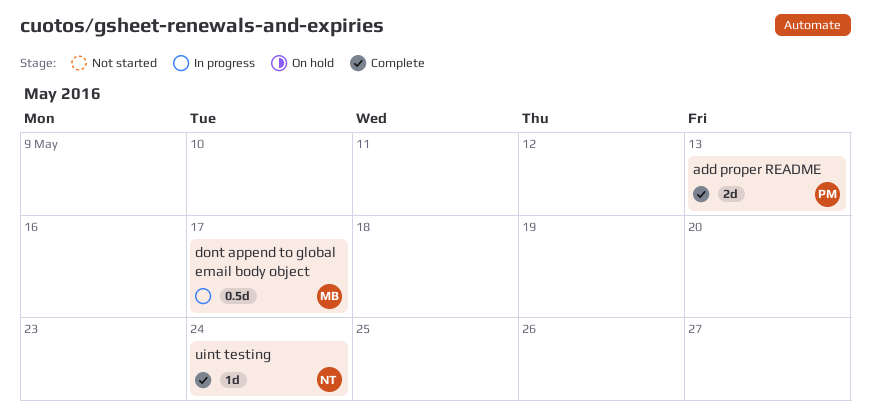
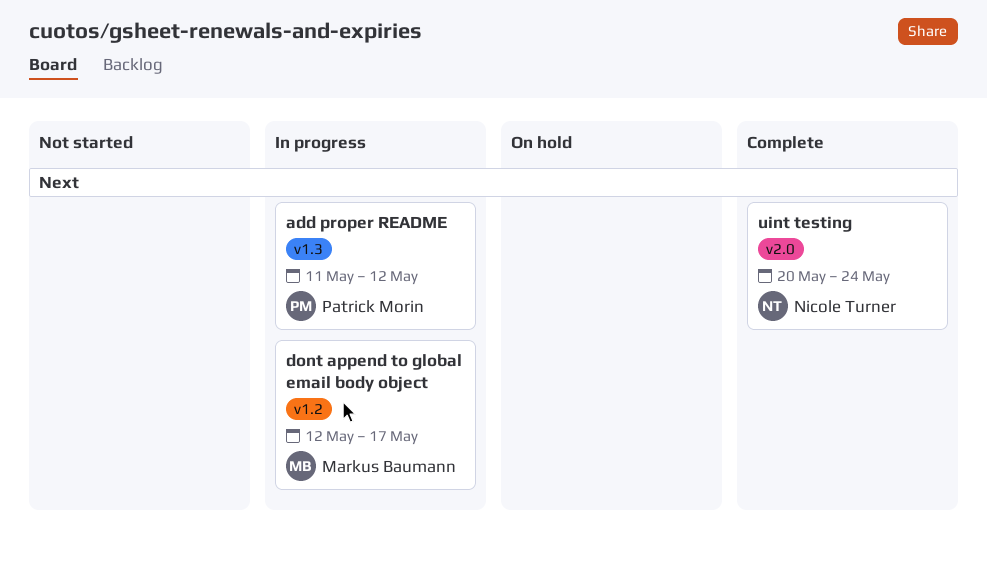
add proper README, status: Complete -> In progress
add proper README, due: May 13 -> May 12

